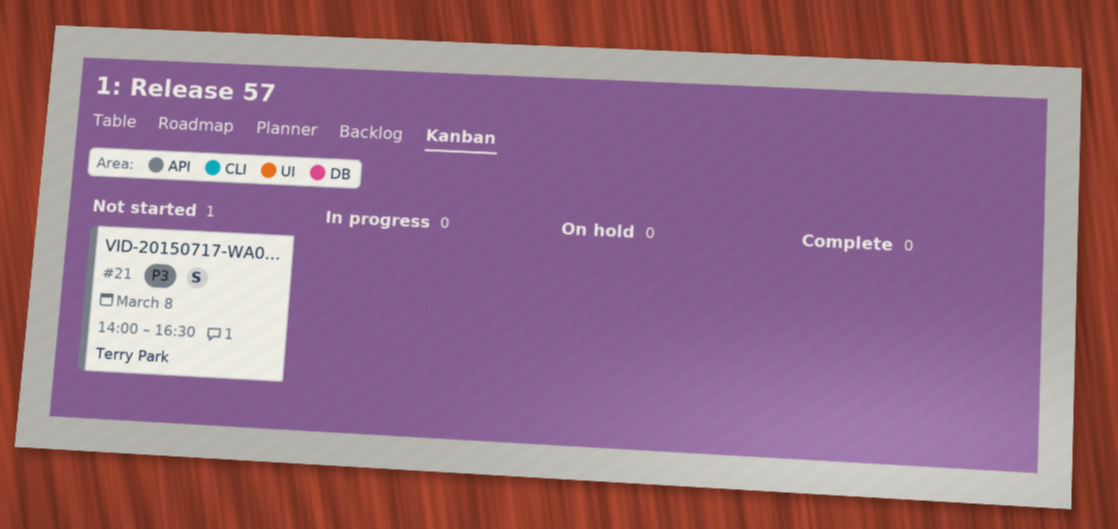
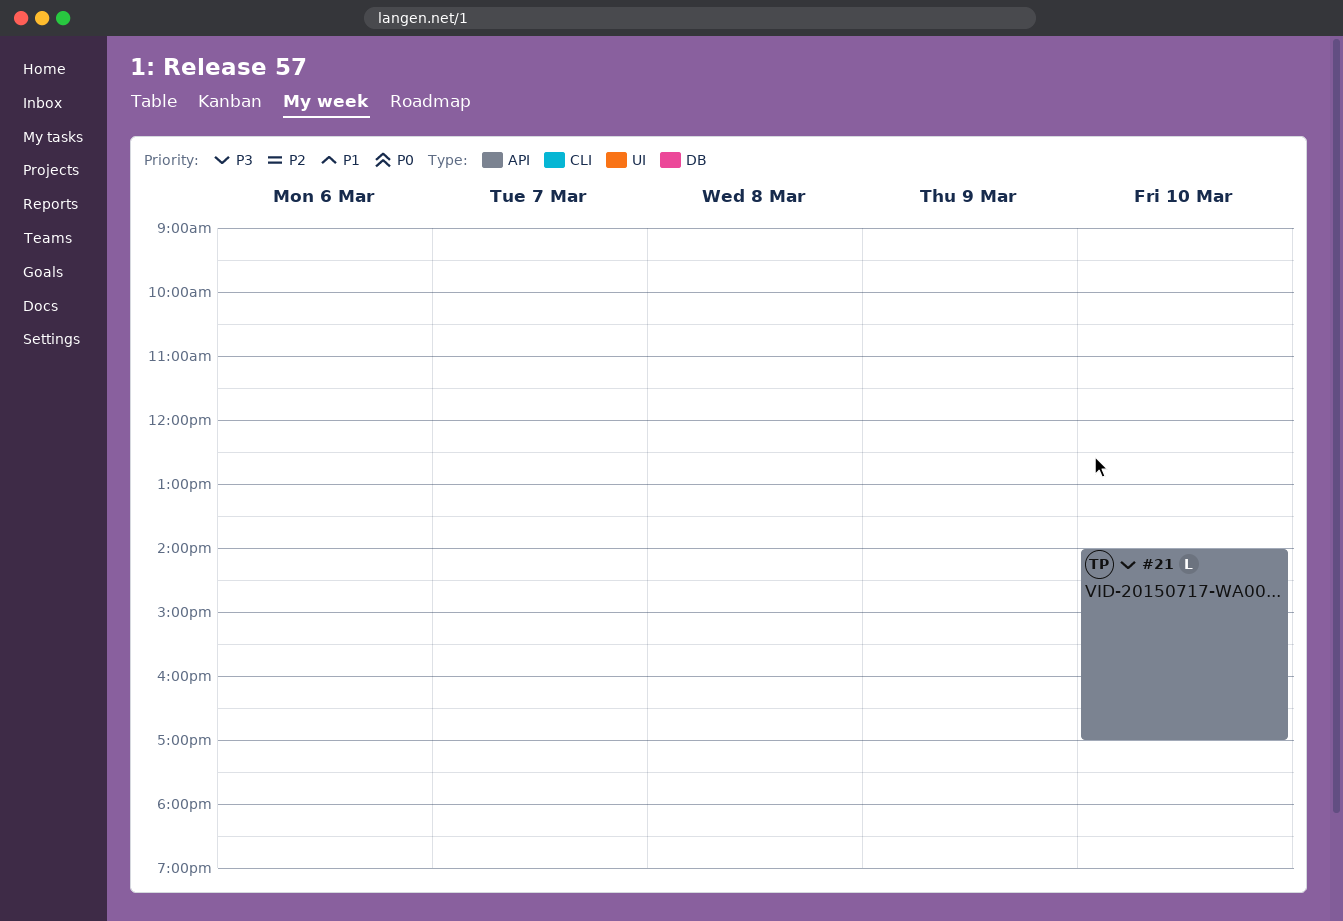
#21, estimate: S -> L
#21, day: Mar 8 -> Mar 10
#21, ends: 16:30 -> 17:00

